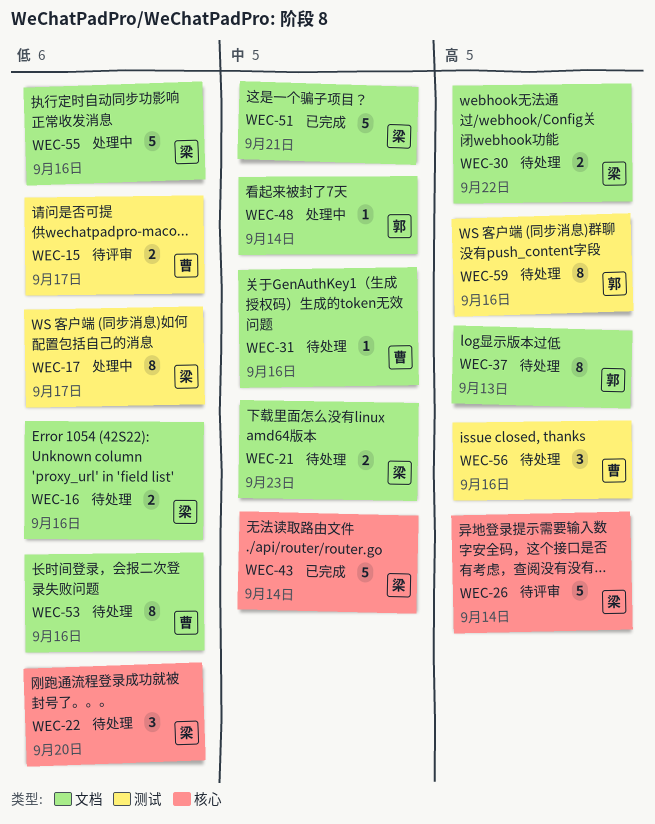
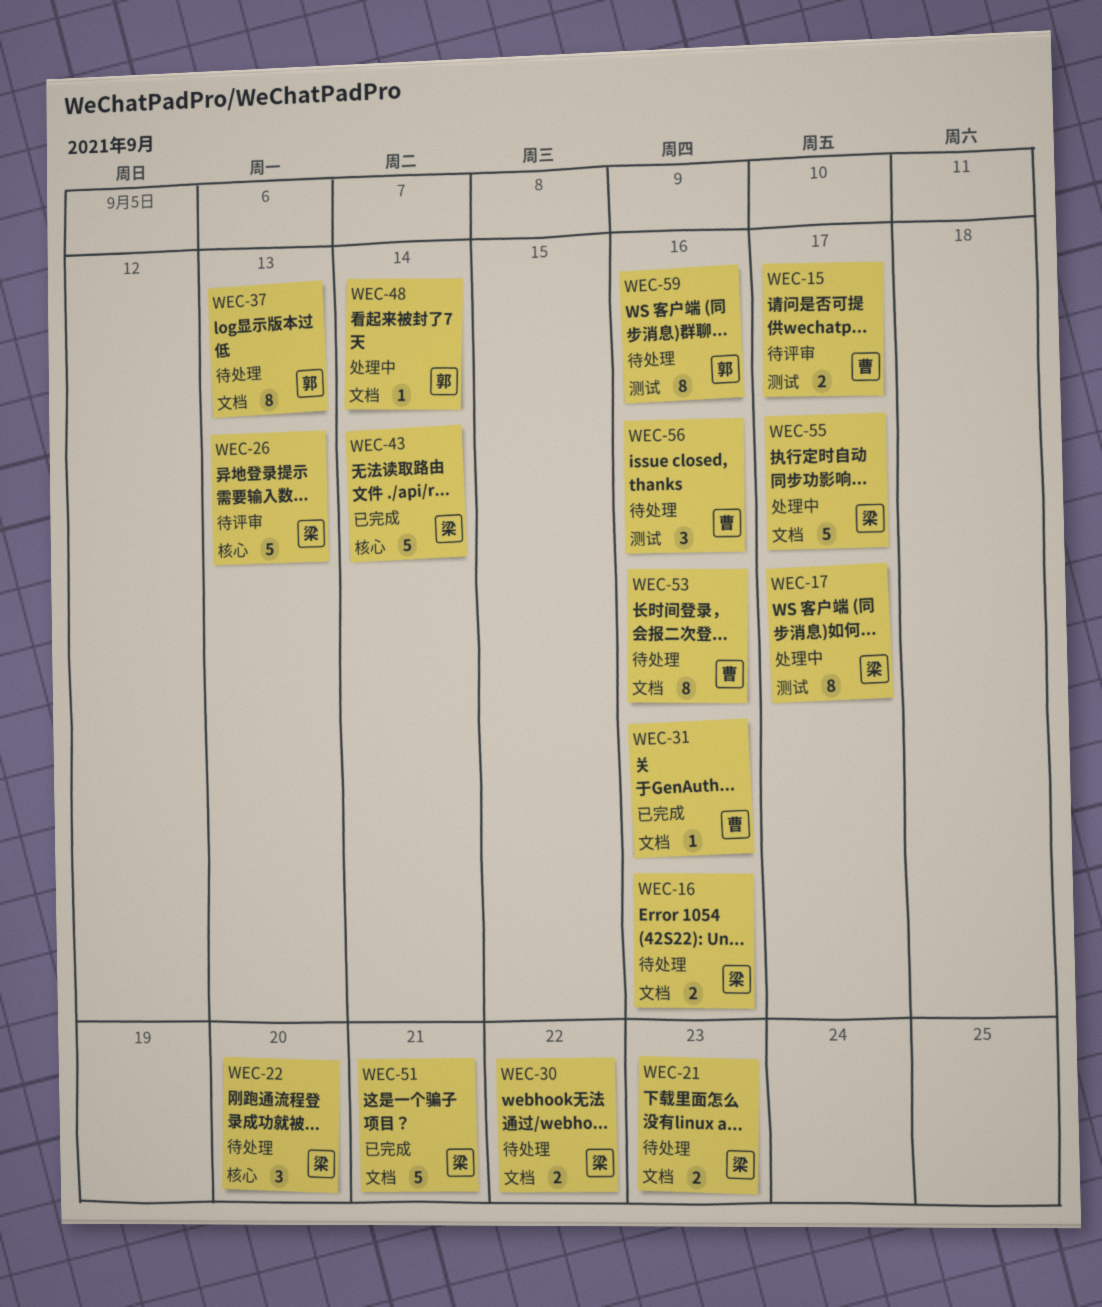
WEC-26, due: Sep 14 -> Sep 13
WEC-31, status: 待处理 -> 已完成
WEC-55, due: Sep 16 -> Sep 17

